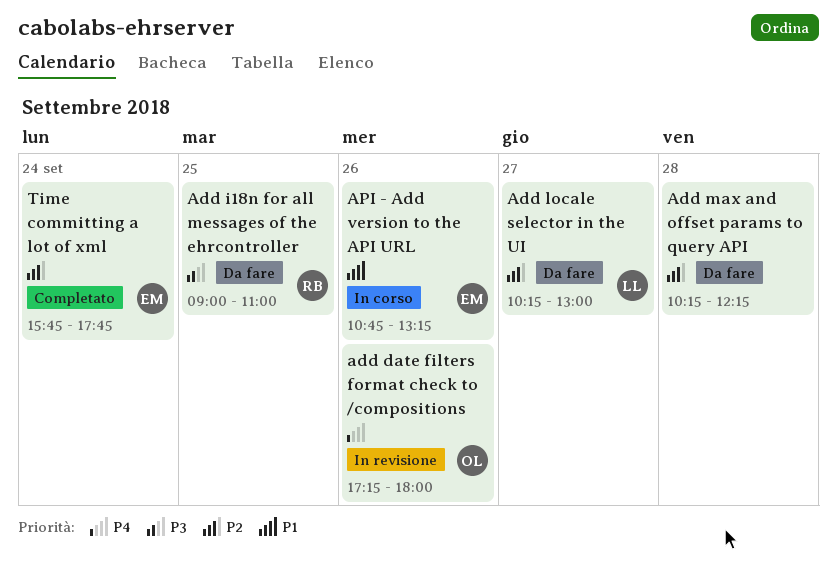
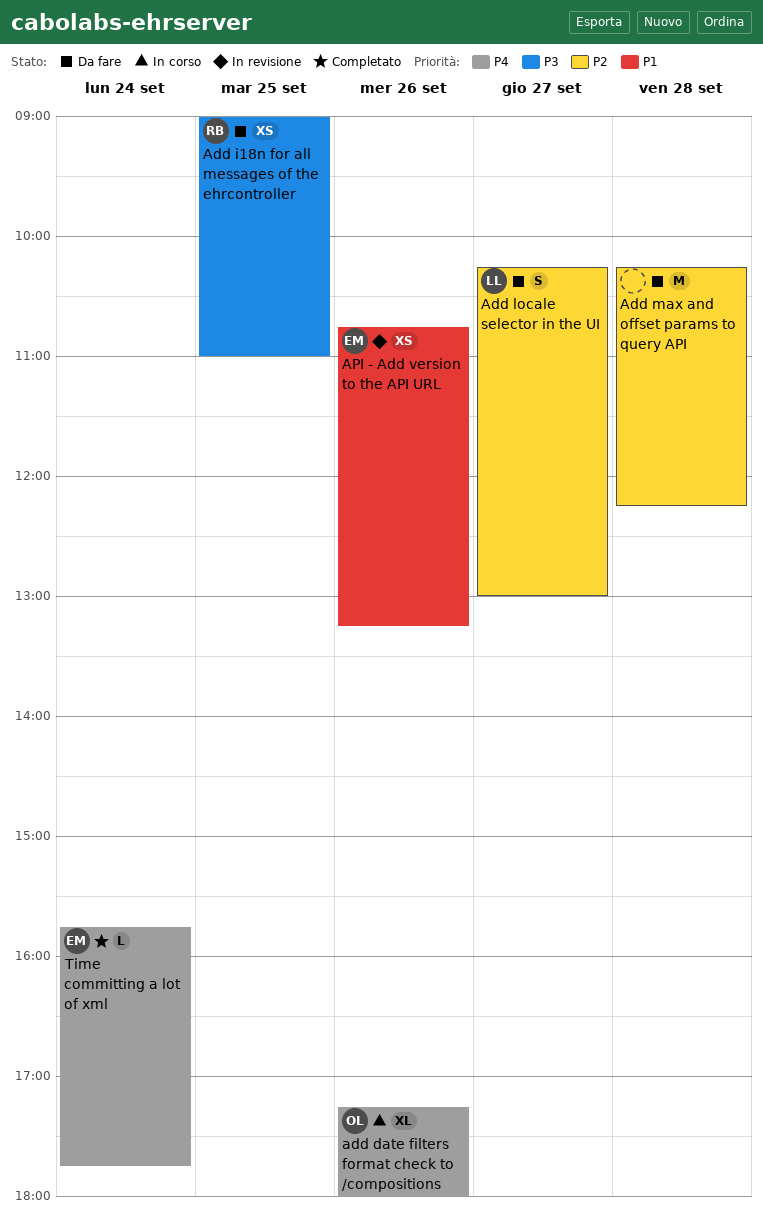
add date filters format check to /compositions, status: In revisione -> In corso
API - Add version to the API URL, status: In corso -> In revisione
Time committing a lot of xml, priority: P2 -> P4

